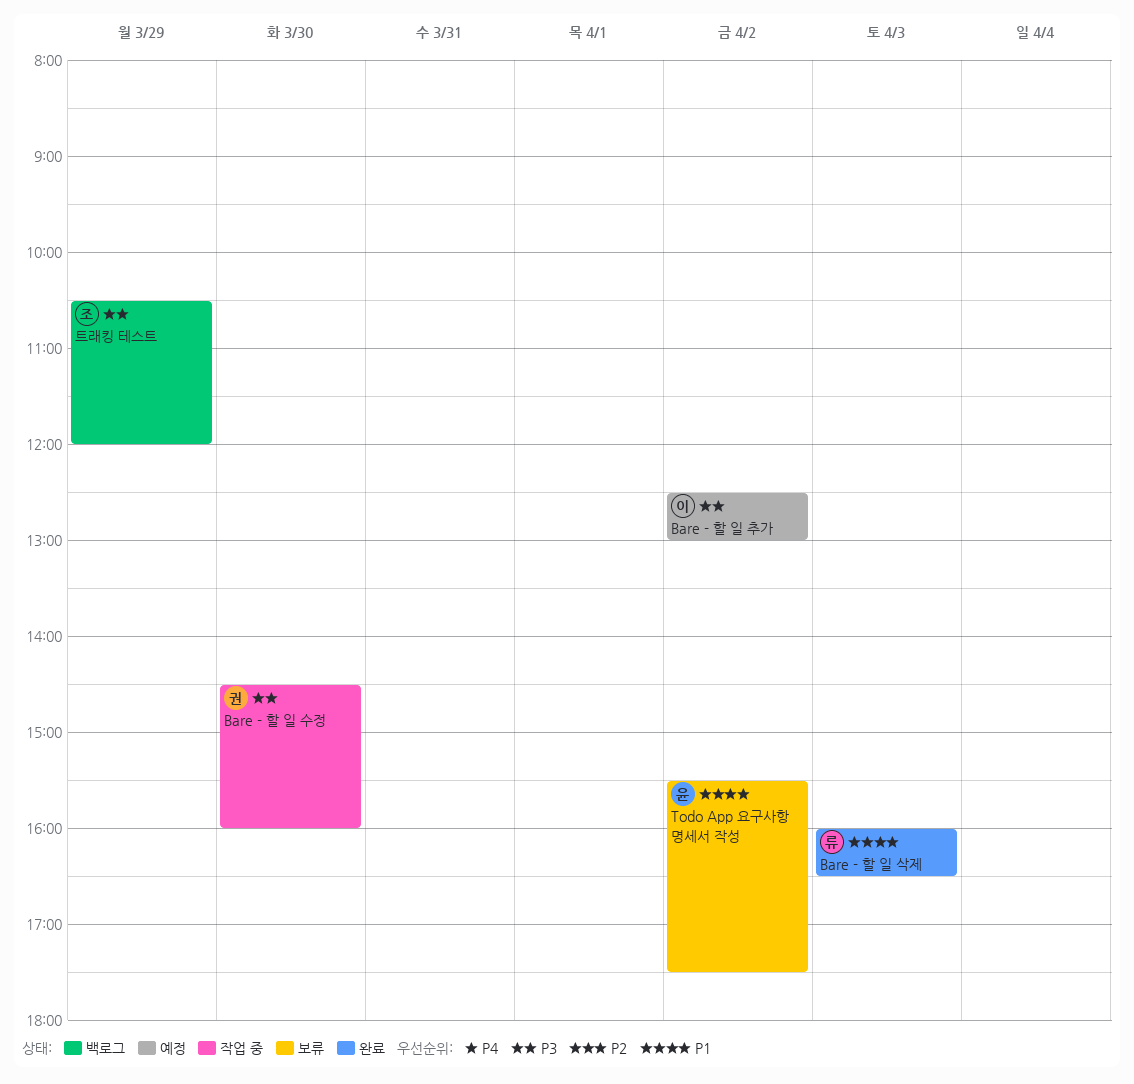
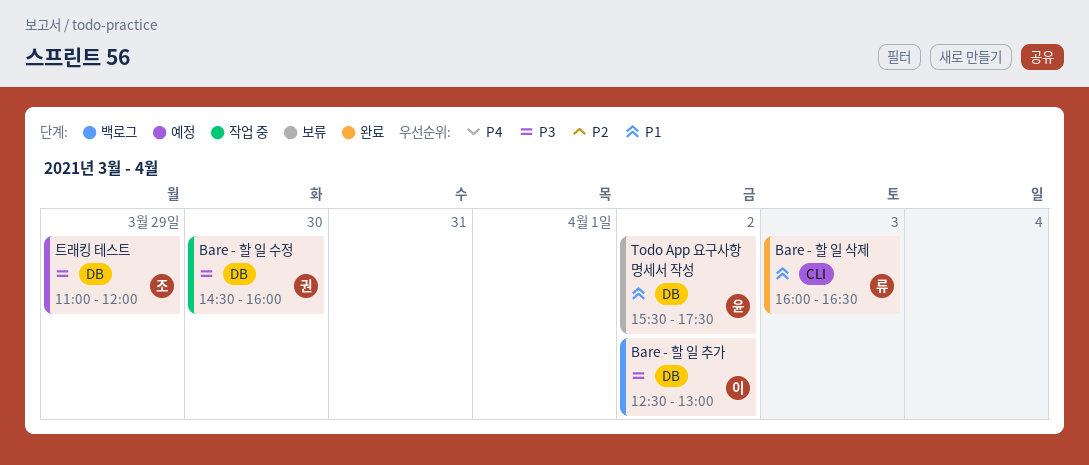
Bare - 할 일 추가, status: 예정 -> 백로그
트래킹 테스트, status: 백로그 -> 예정
트래킹 테스트, begins: 10:30 -> 11:00

